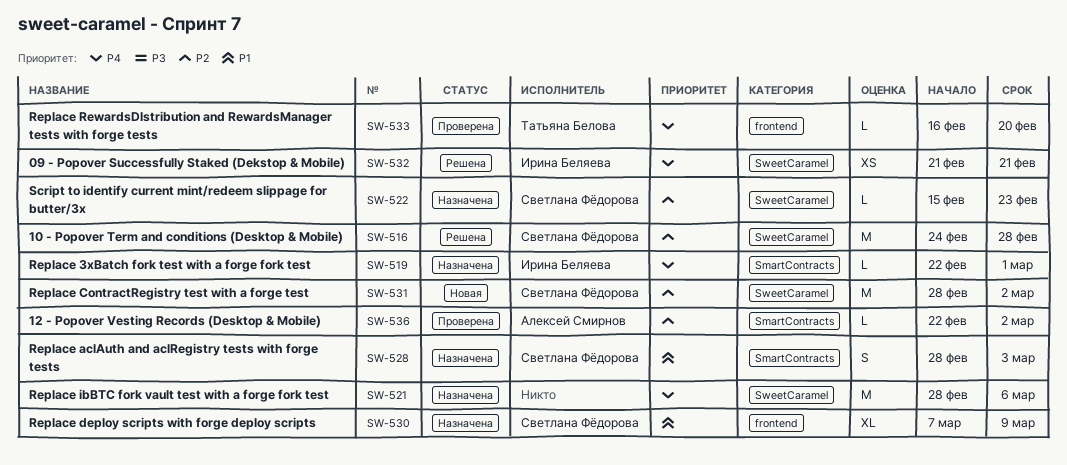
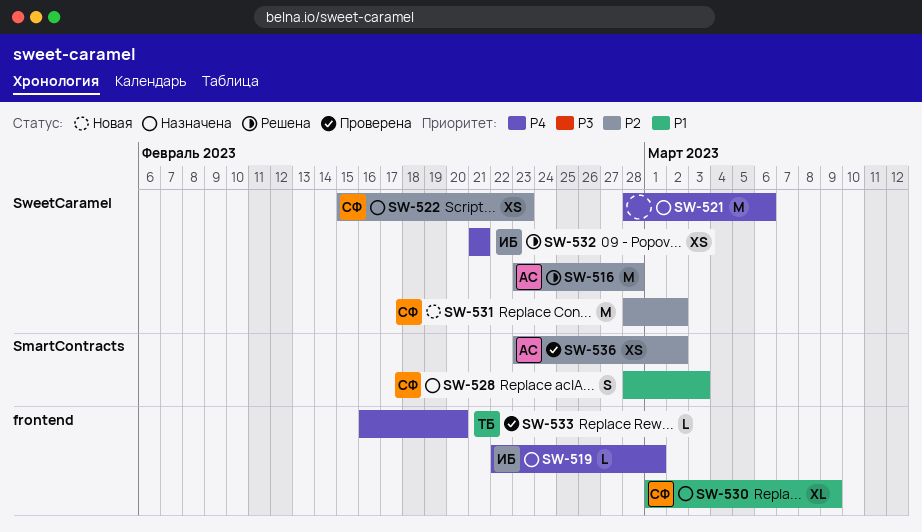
SW-516, owner: Светлана Фёдорова -> Алексей Смирнов
SW-516, start: Feb 24 -> Feb 23
SW-519, label: SmartContracts -> frontend
SW-522, estimate: L -> XS
SW-530, start: Mar 7 -> Mar 1
SW-536, estimate: L -> XS
SW-536, start: Feb 22 -> Feb 23

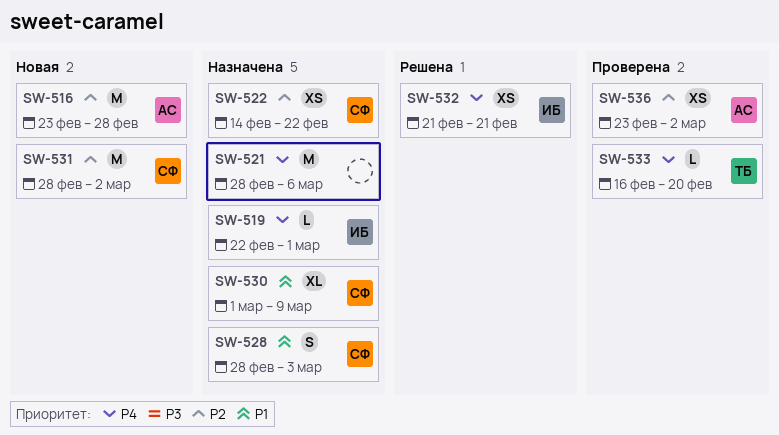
SW-516, status: Решена -> Новая
SW-522, start: Feb 15 -> Feb 14
SW-522, due: Feb 23 -> Feb 22

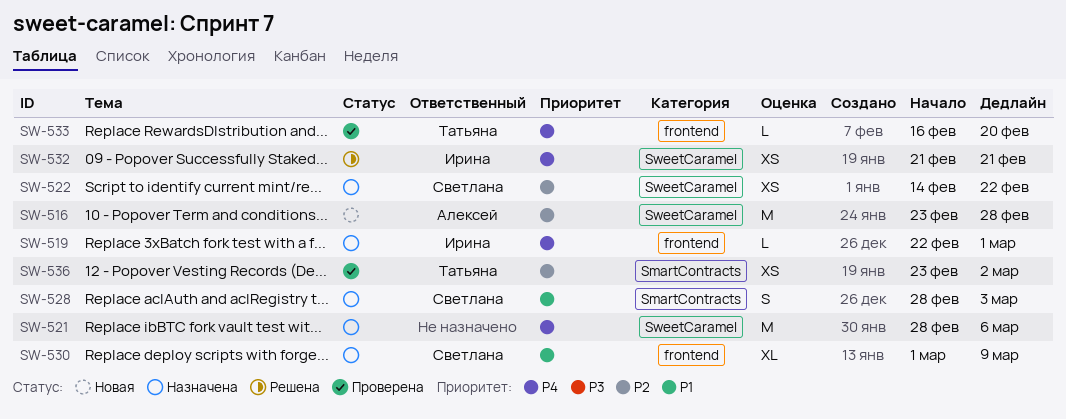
SW-531: present -> none
SW-536, owner: Алексей -> Татьяна

